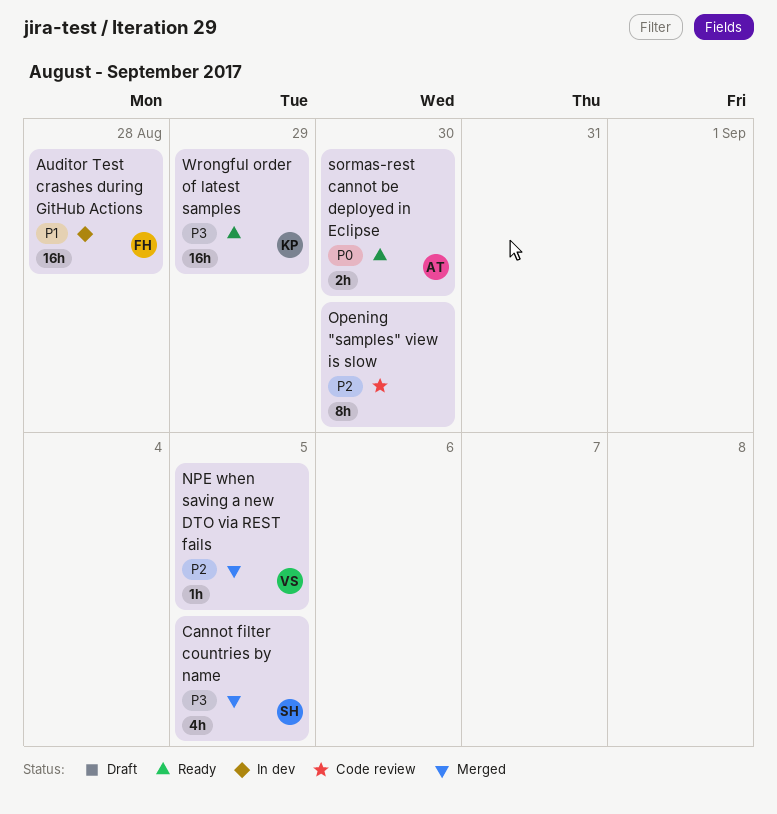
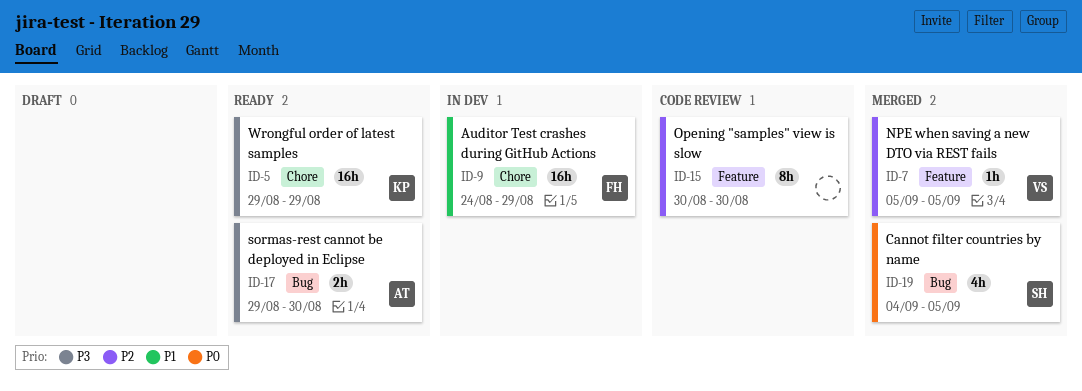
Auditor Test crashes during GitHub Actions, due: Aug 28 -> Aug 29
Cannot filter countries by name, priority: P3 -> P0
sormas-rest cannot be deployed in Eclipse, priority: P0 -> P3

